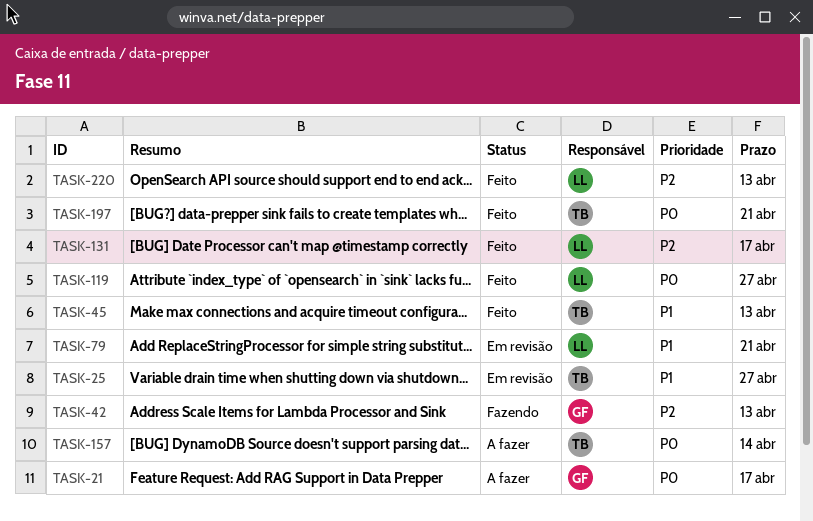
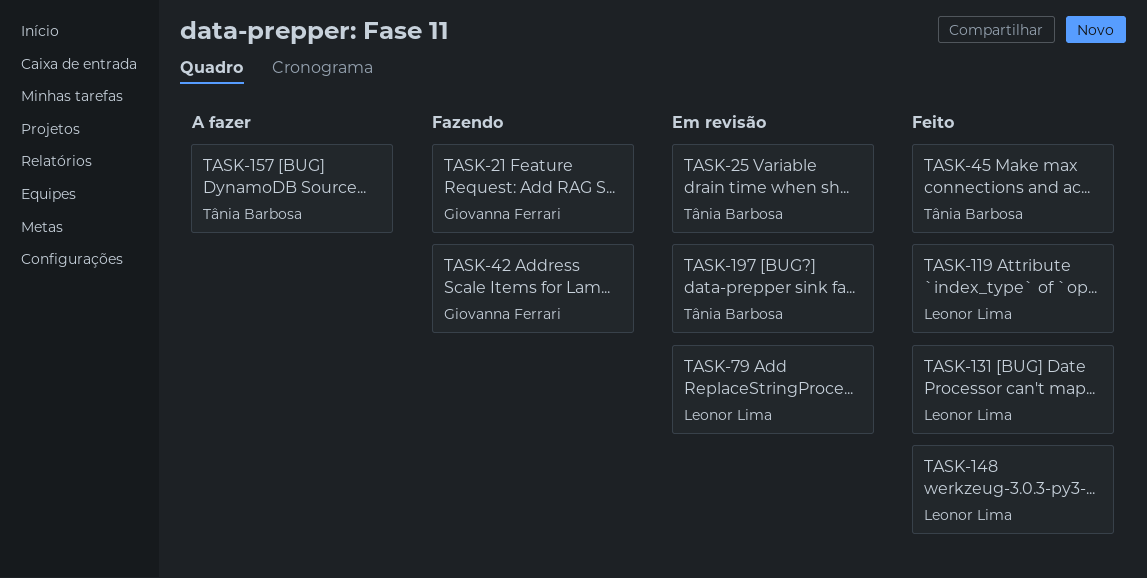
TASK-21, status: A fazer -> Fazendo
TASK-148: none -> present
TASK-197, status: Feito -> Em revisão
TASK-220: present -> none

